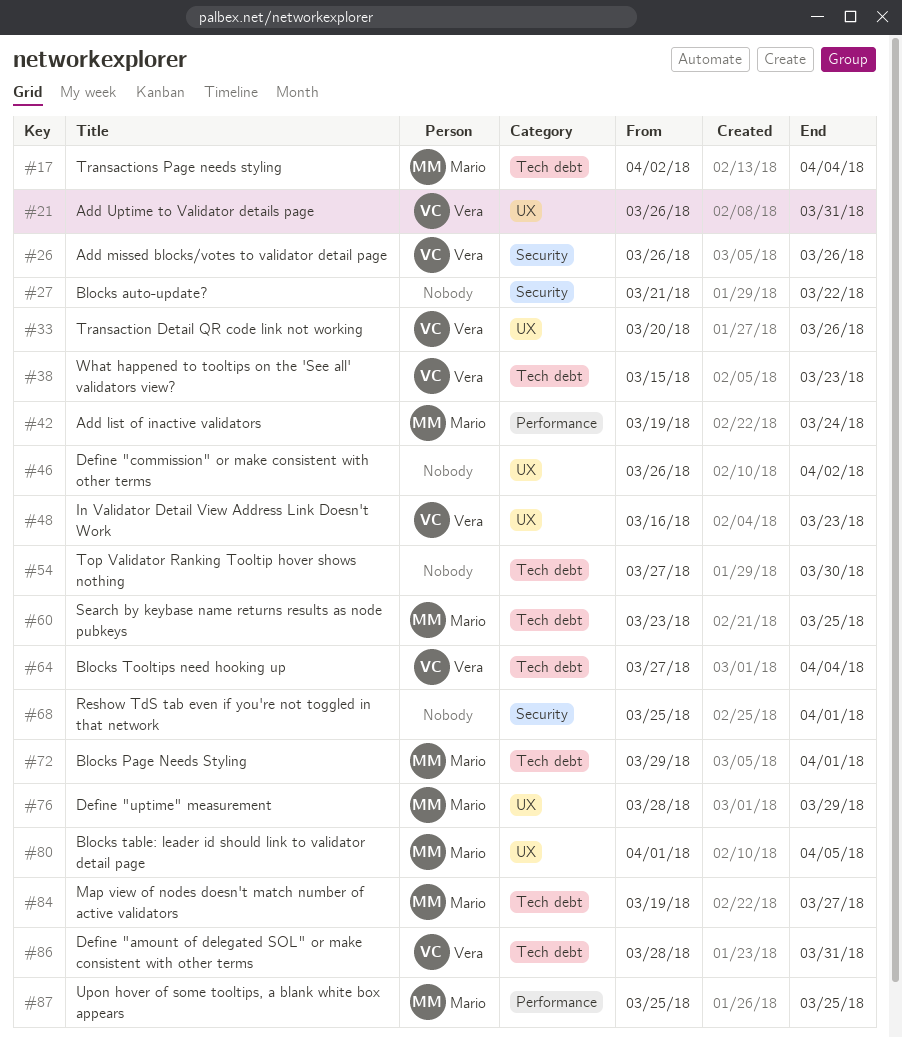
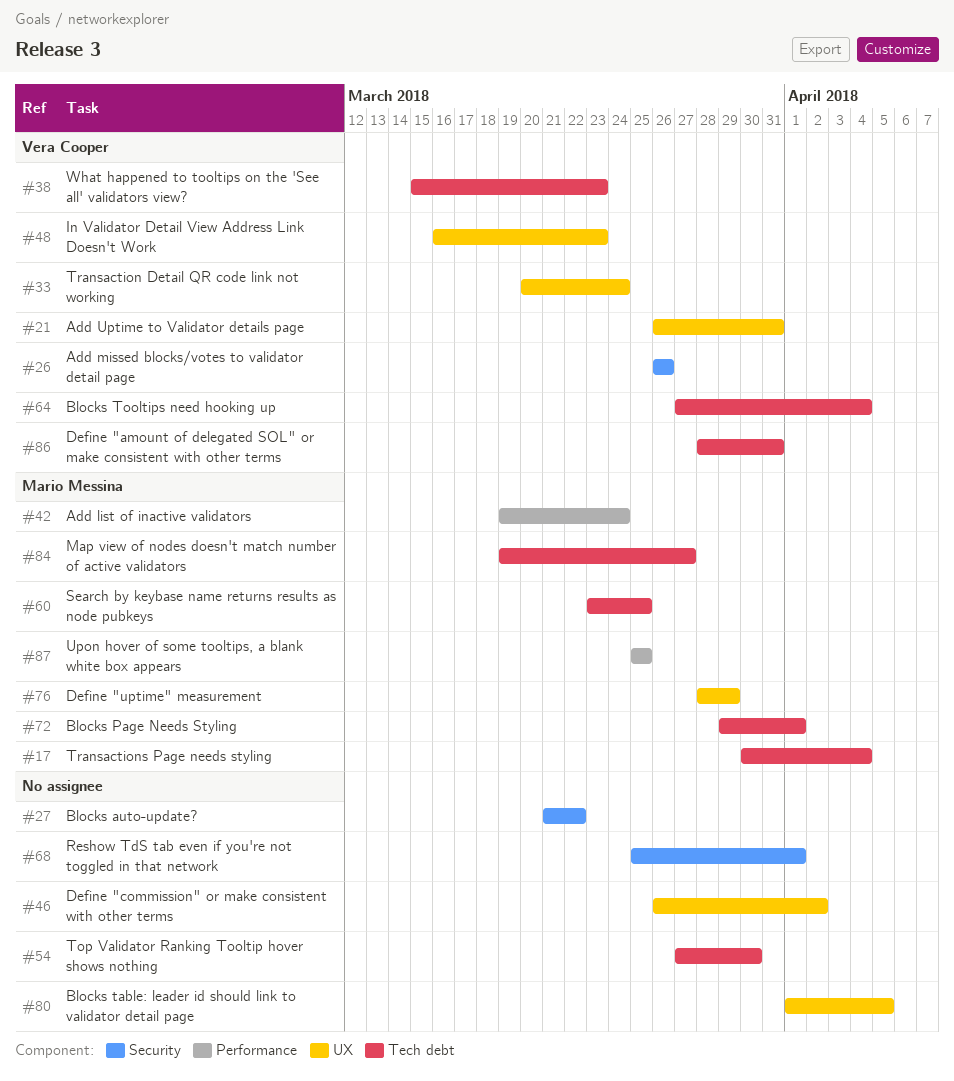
#17, start: Apr 2 -> Mar 30
#33, due: Mar 26 -> Mar 24
#80, owner: Mario Messina -> none

